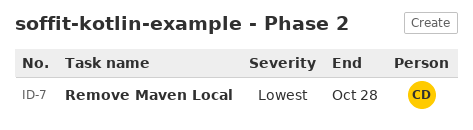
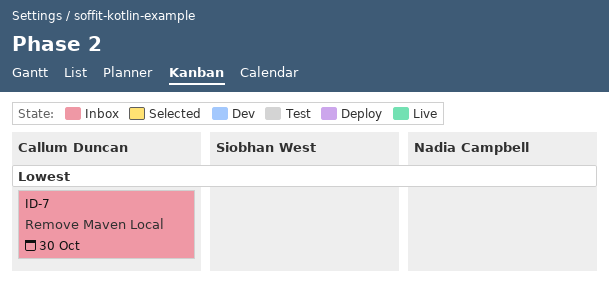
ID-7, due: Oct 28 -> Oct 30

